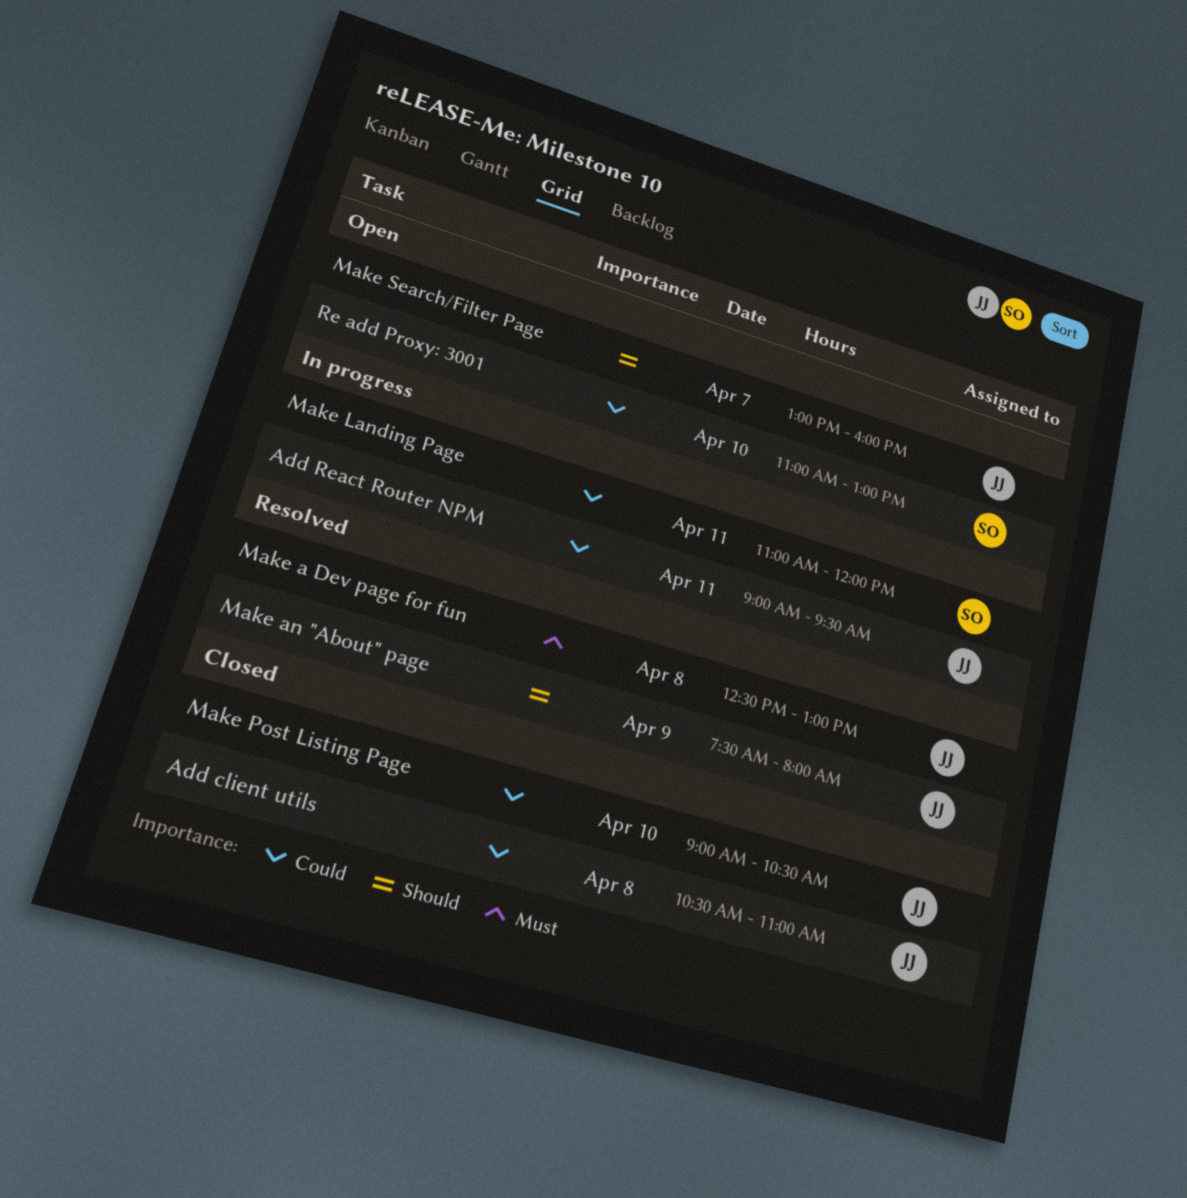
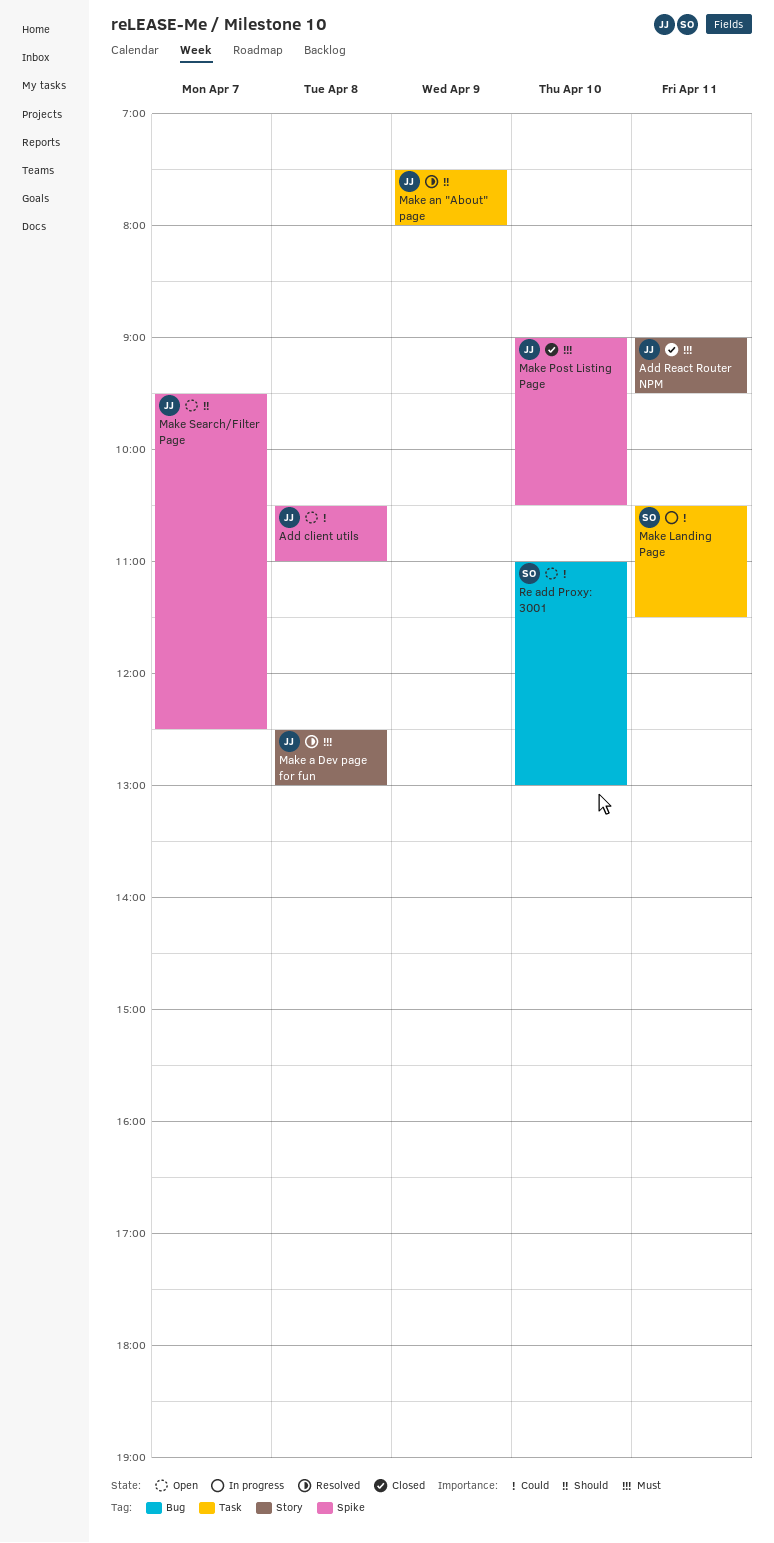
Add client utils, status: Closed -> Open
Add React Router NPM, status: In progress -> Closed
Add React Router NPM, priority: Could -> Must
Make Landing Page, begins: 11:00 -> 10:30
Make Landing Page, ends: 12:00 -> 11:30
Make Post Listing Page, priority: Could -> Must
Make Search/Filter Page, begins: 13:00 -> 09:30
Make Search/Filter Page, ends: 16:00 -> 12:30

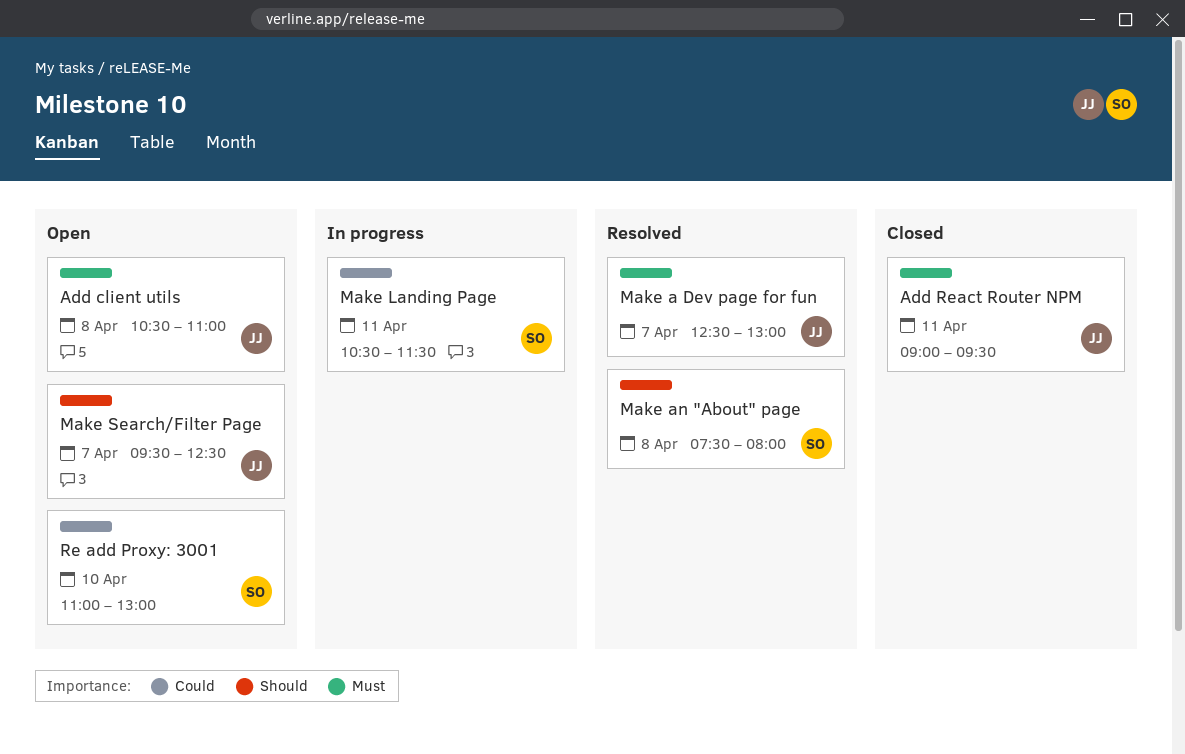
Add client utils, priority: Could -> Must
Make a Dev page for fun, day: Apr 8 -> Apr 7
Make an "About" page, owner: JJ -> SO
Make an "About" page, day: Apr 9 -> Apr 8
Make Post Listing Page: present -> none

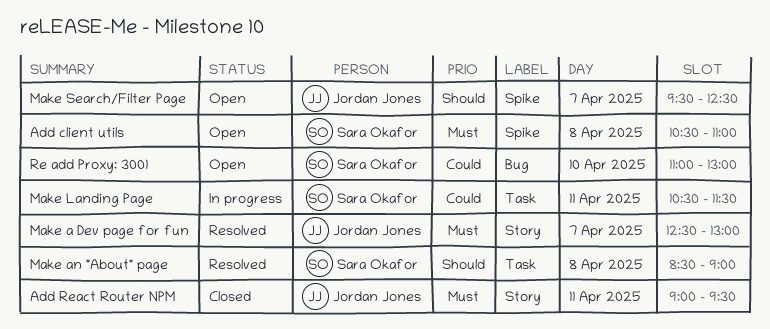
Add client utils, owner: Jordan Jones -> Sara Okafor
Make an "About" page, begins: 07:30 -> 08:30
Make an "About" page, ends: 08:00 -> 09:00

